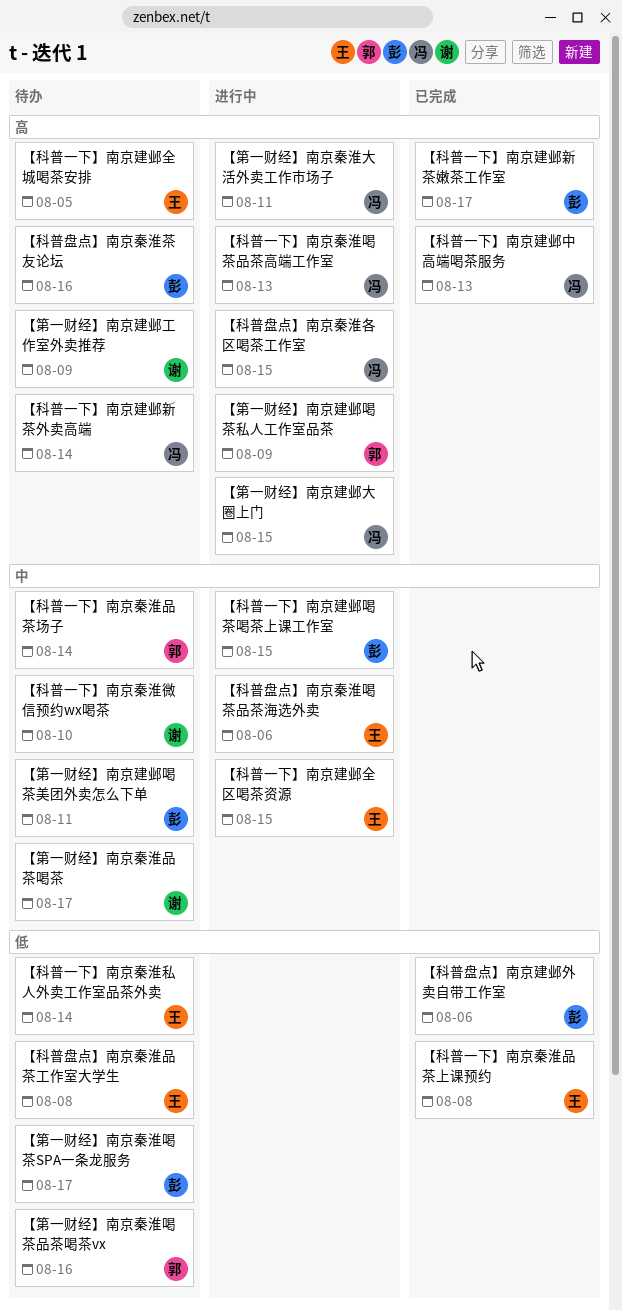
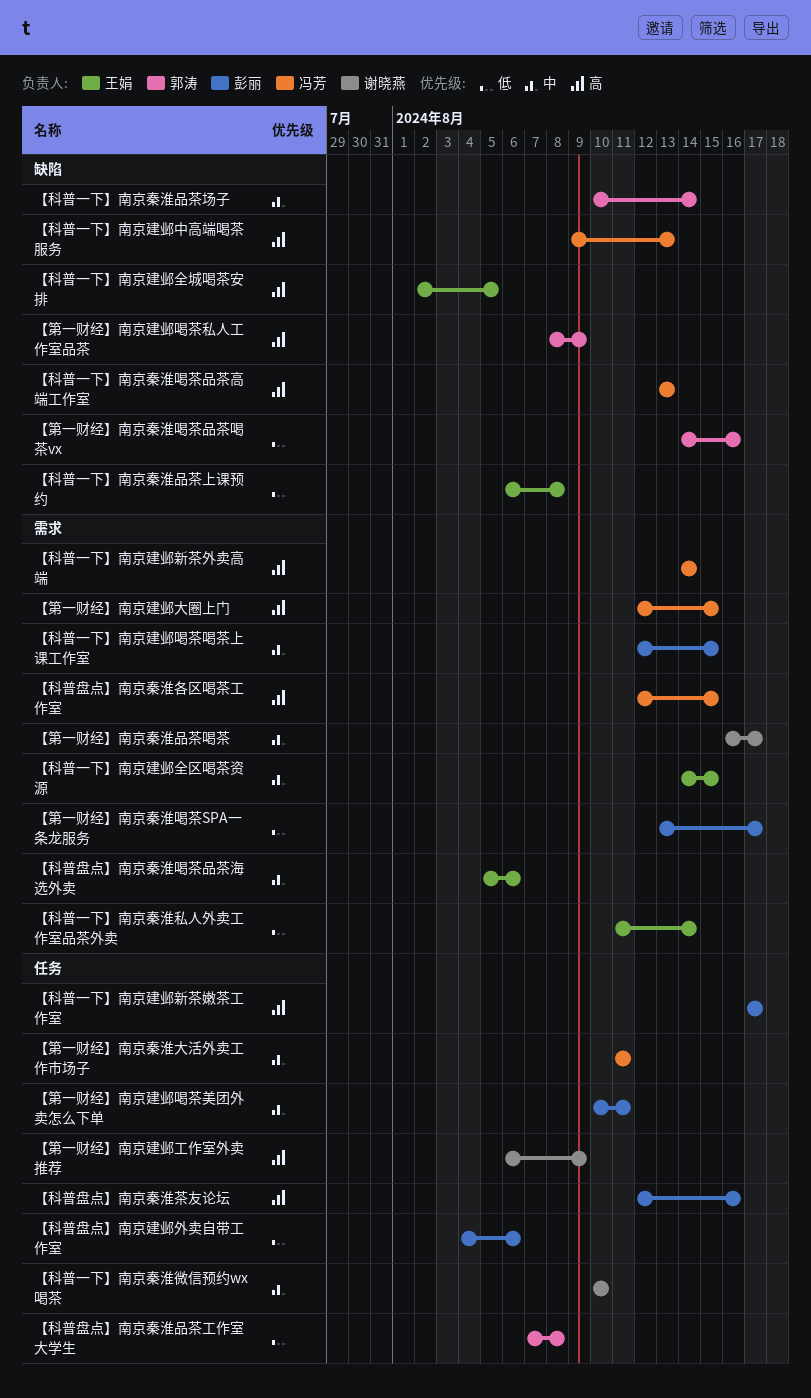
【科普盘点】南京秦淮品茶工作室大学生, owner: 王娟 -> 郭涛
【第一财经】南京秦淮大活外卖工作市场子, priority: 高 -> 中

